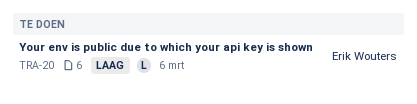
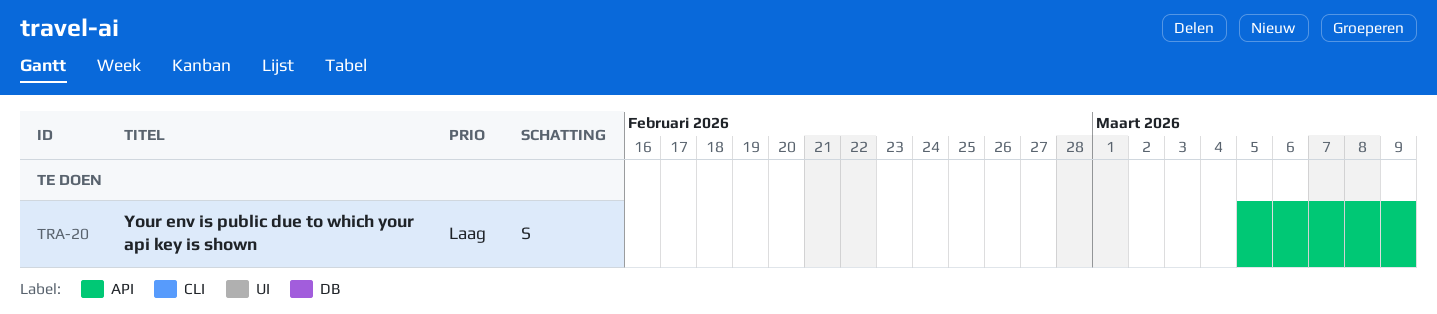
TRA-20, estimate: L -> S
TRA-20, due: Mar 6 -> Mar 9

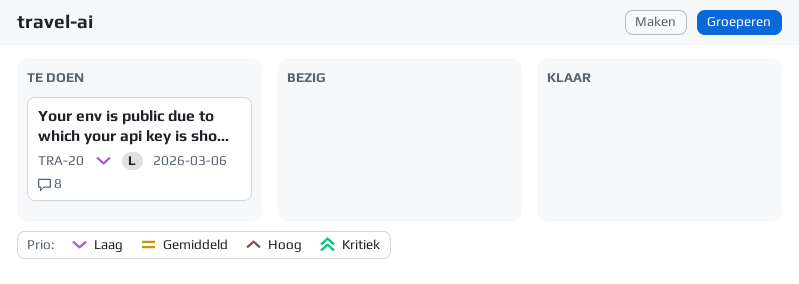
TRA-20, estimate: S -> L
TRA-20, due: Mar 9 -> Mar 6

